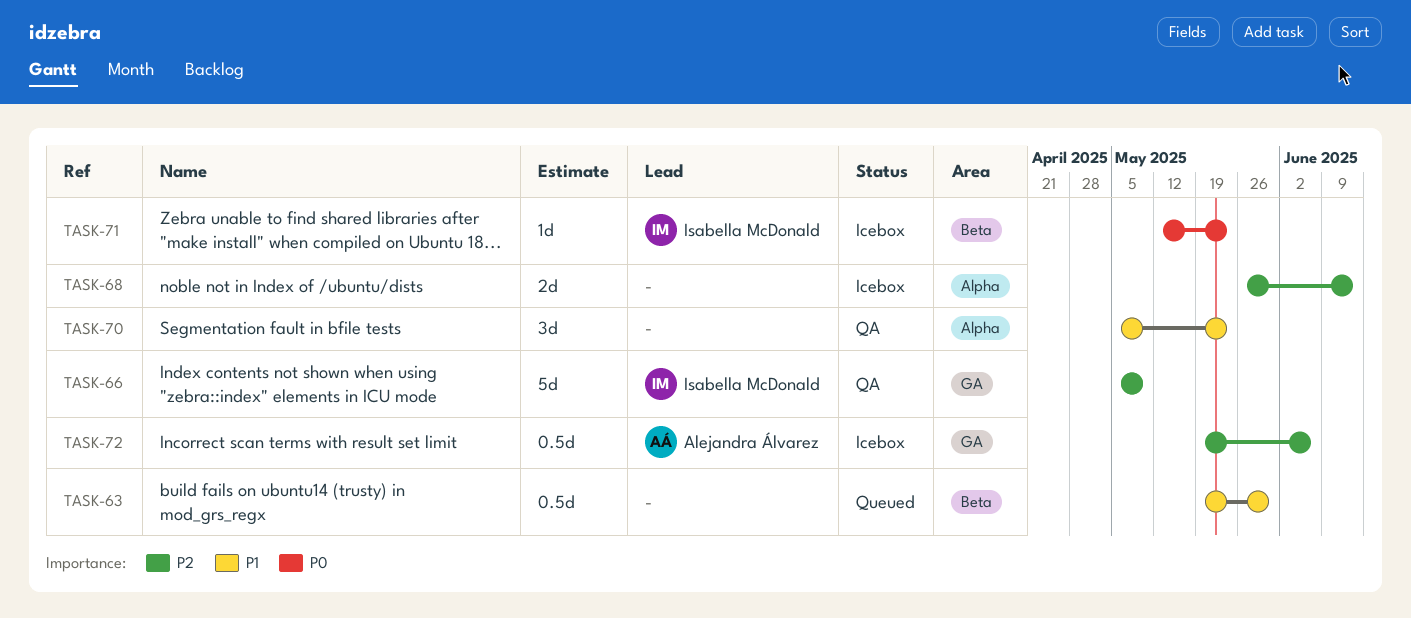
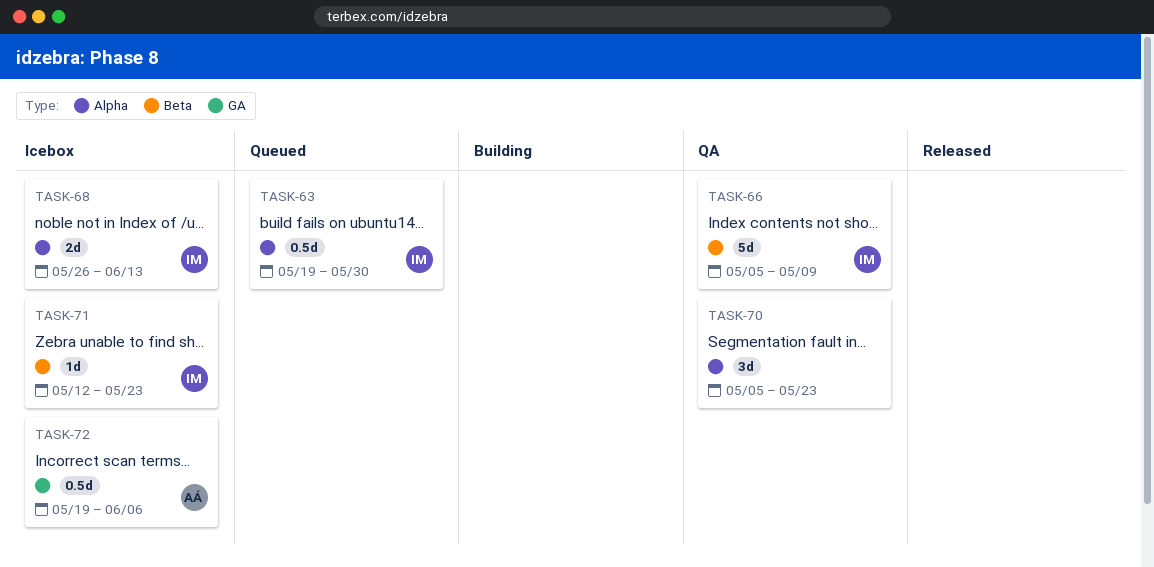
TASK-63, owner: none -> Isabella McDonald
TASK-63, label: Beta -> Alpha
TASK-66, label: GA -> Beta
TASK-68, owner: none -> Isabella McDonald

